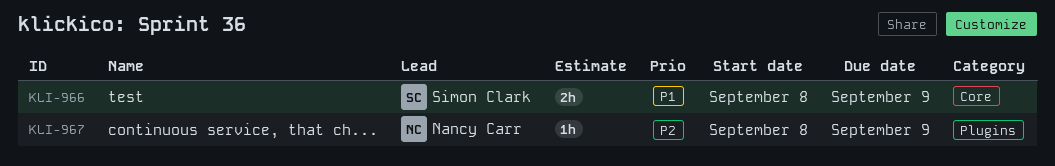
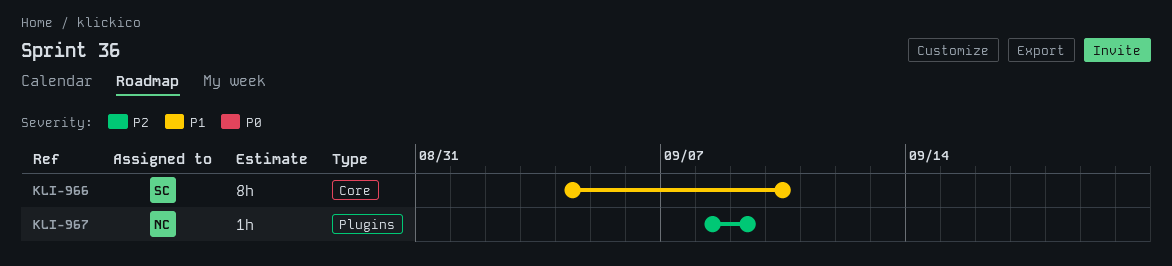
KLI-966, estimate: 2h -> 8h
KLI-966, start: Sep 8 -> Sep 4
KLI-966, due: Sep 9 -> Sep 10

